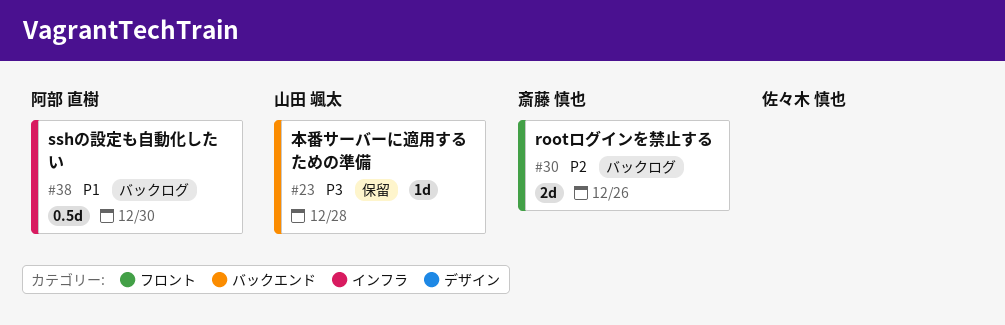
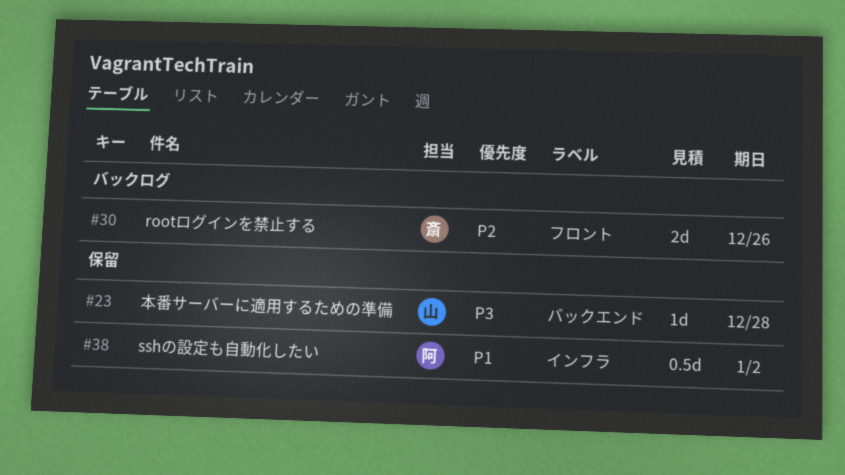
#38, status: バックログ -> 保留
#38, due: Dec 30 -> Jan 2

